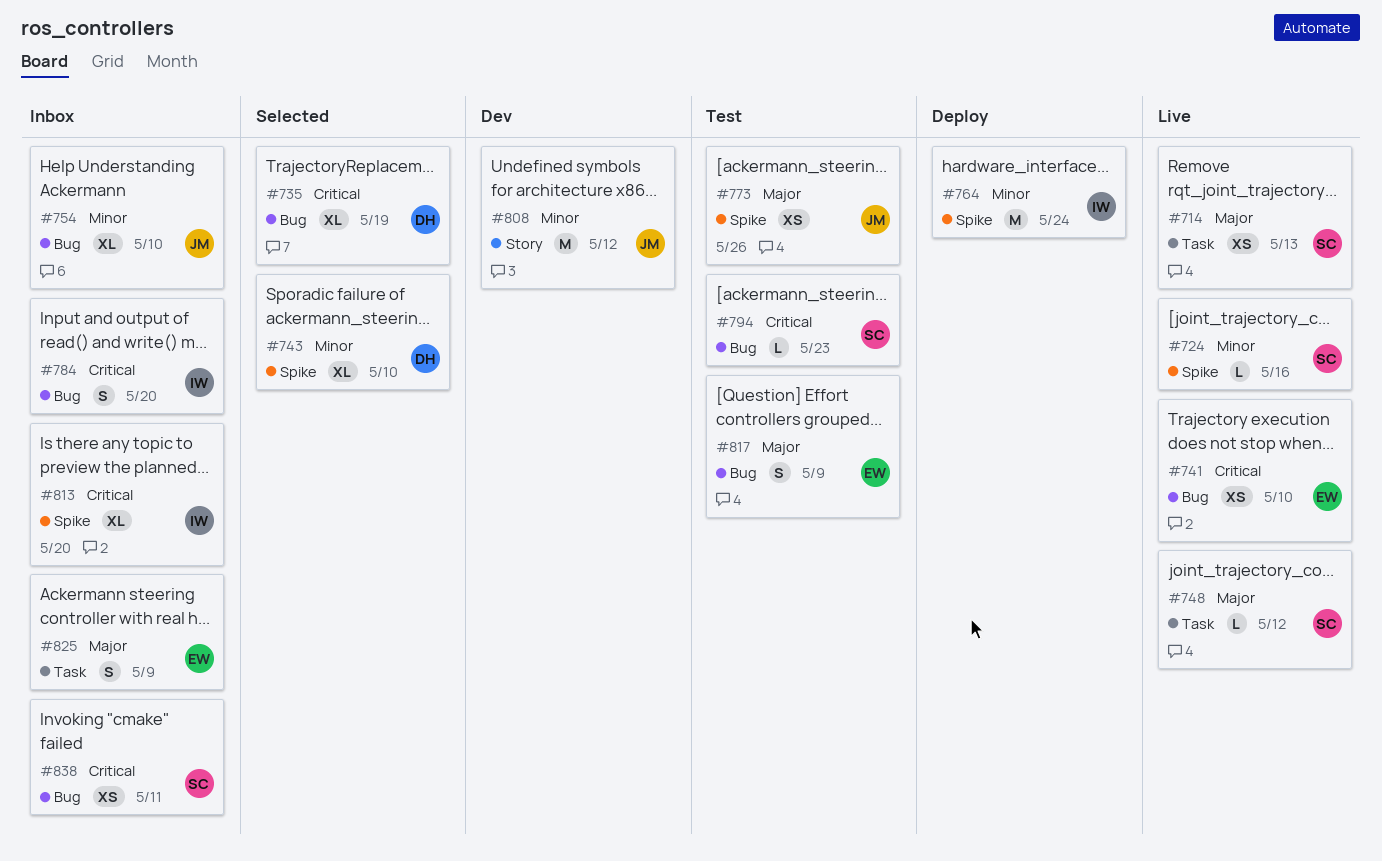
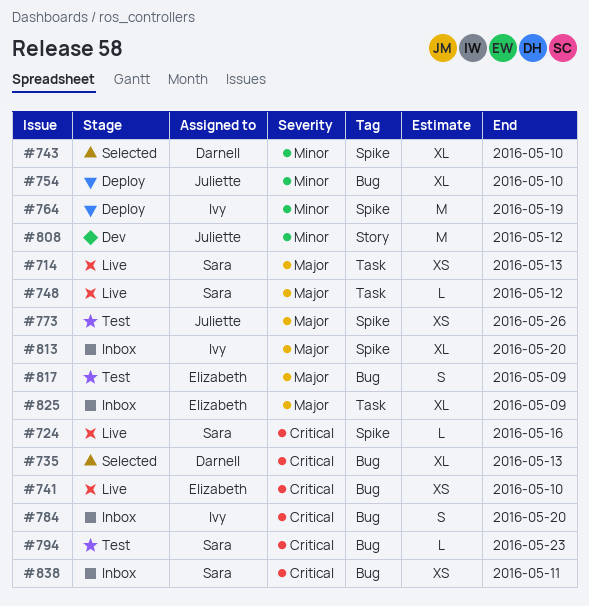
#724, priority: Minor -> Critical
#735, due: May 19 -> May 13
#754, status: Inbox -> Deploy
#764, due: May 24 -> May 19
#813, priority: Critical -> Major
#825, estimate: S -> XL

